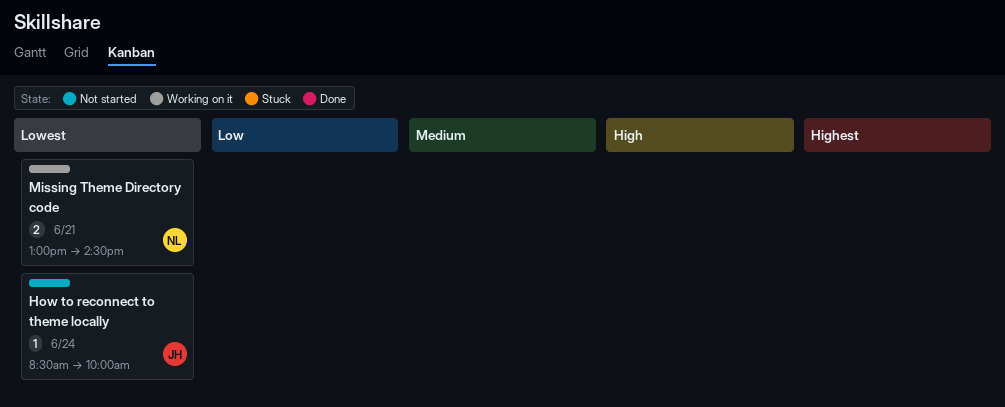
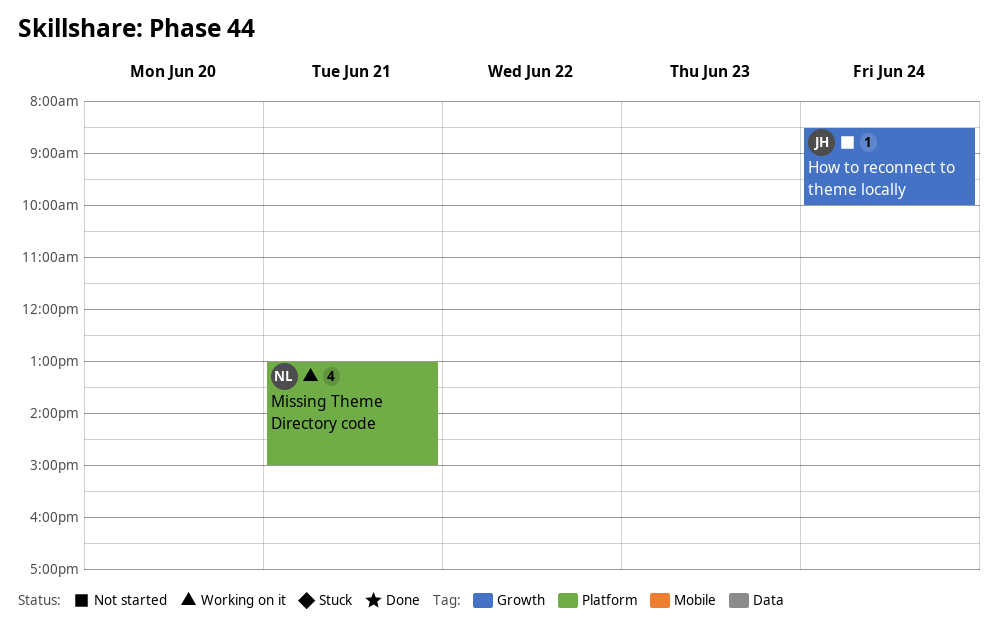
Missing Theme Directory code, estimate: 2 -> 4
Missing Theme Directory code, ends: 14:30 -> 15:00

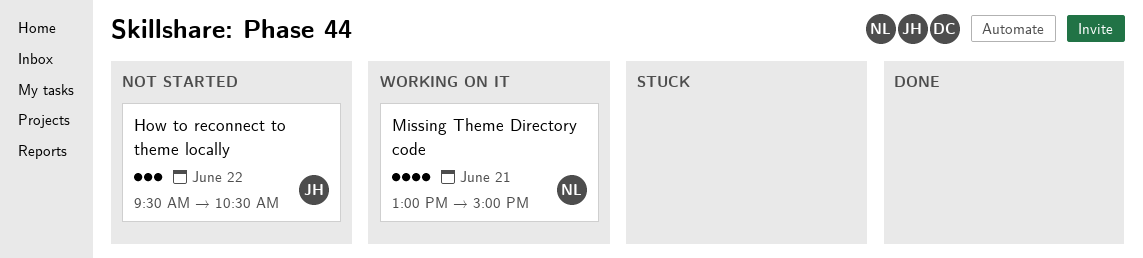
How to reconnect to theme locally, estimate: 1 -> 3
How to reconnect to theme locally, day: Jun 24 -> Jun 22
How to reconnect to theme locally, begins: 08:30 -> 09:30
How to reconnect to theme locally, ends: 10:00 -> 10:30

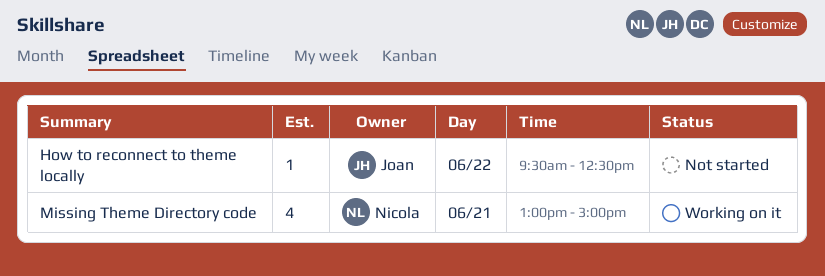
How to reconnect to theme locally, estimate: 3 -> 1
How to reconnect to theme locally, ends: 10:30 -> 12:30

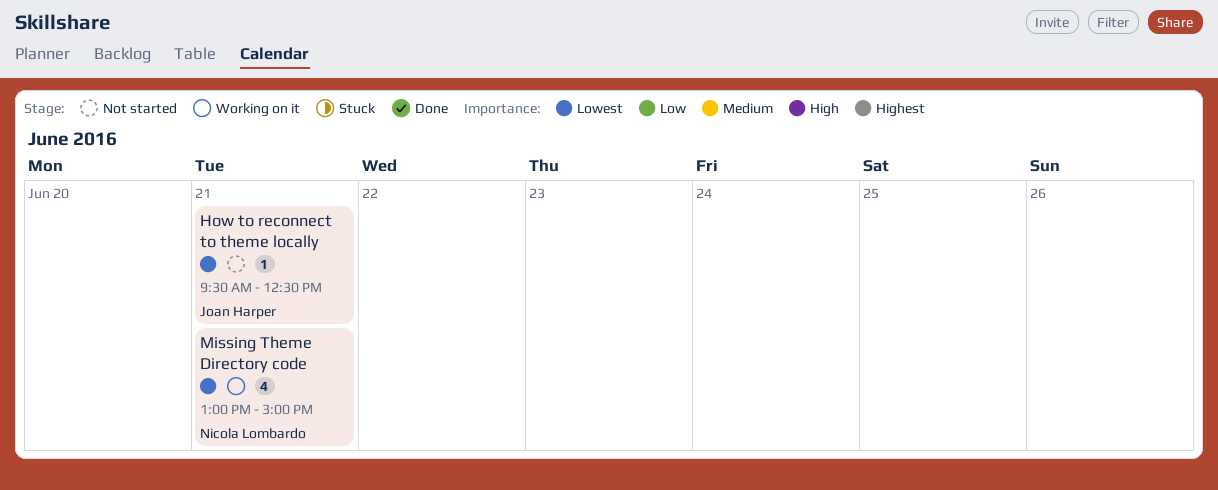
How to reconnect to theme locally, day: Jun 22 -> Jun 21

